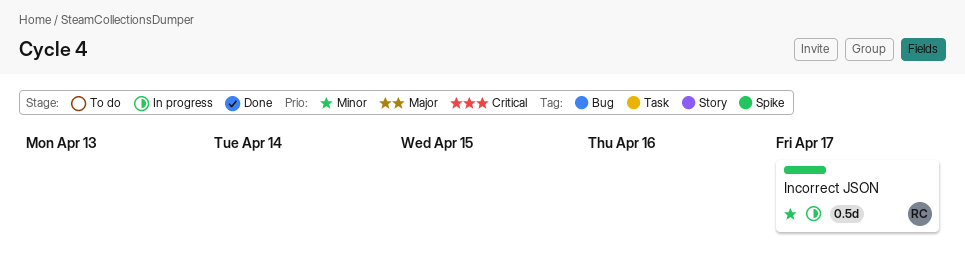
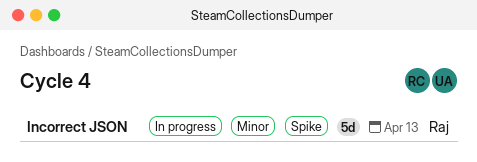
Incorrect JSON, estimate: 0.5d -> 5d
Incorrect JSON, due: Apr 17 -> Apr 13

